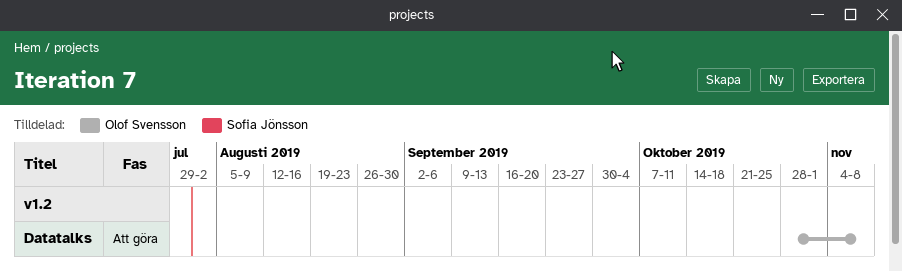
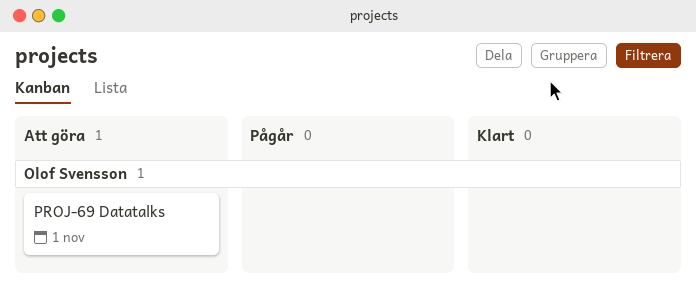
Datatalks, due: Nov 8 -> Nov 1

